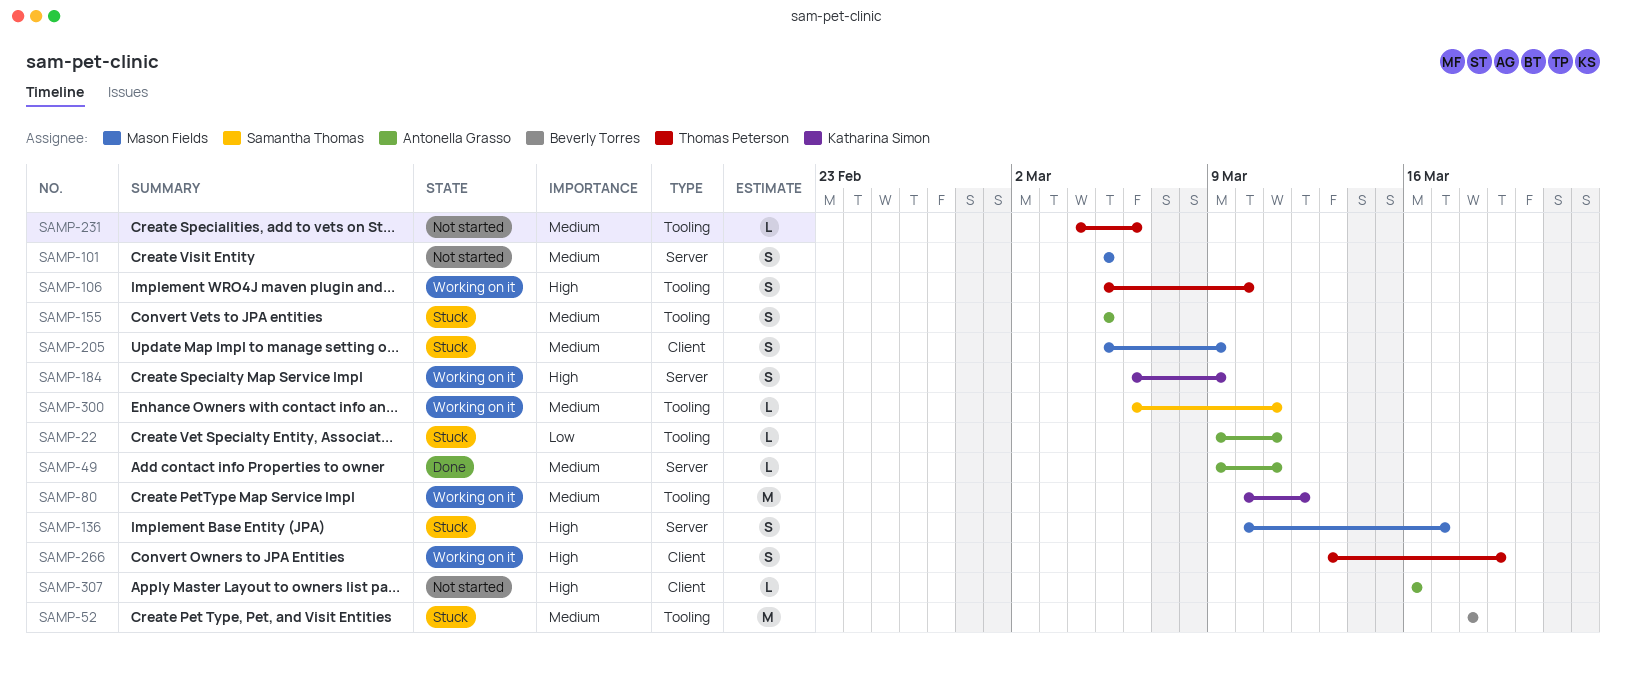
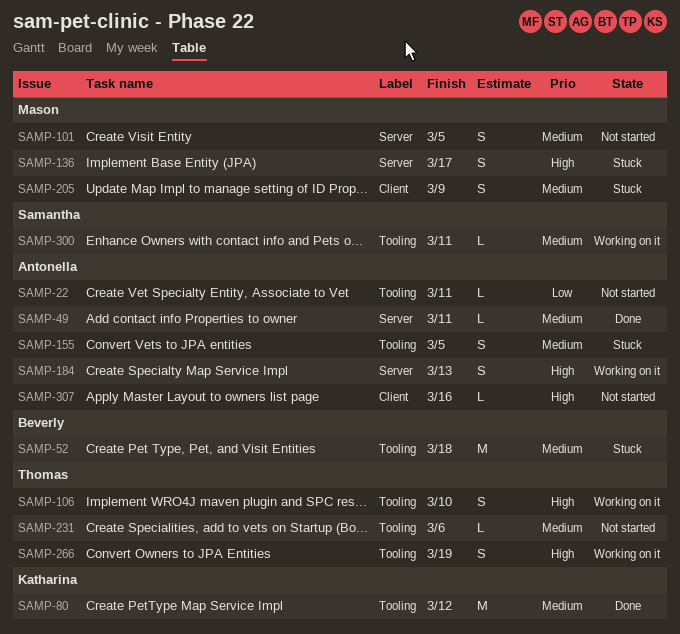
SAMP-22, status: Stuck -> Not started
SAMP-80, status: Working on it -> Done
SAMP-184, owner: Katharina Simon -> Antonella Grasso
SAMP-184, due: Mar 9 -> Mar 13
SAMP-266, label: Client -> Tooling

